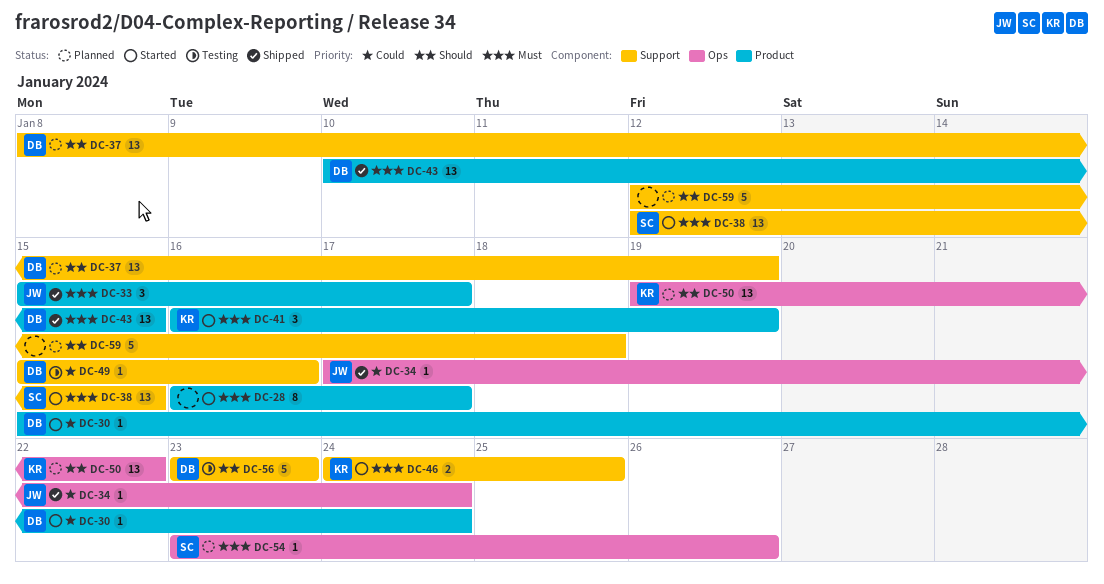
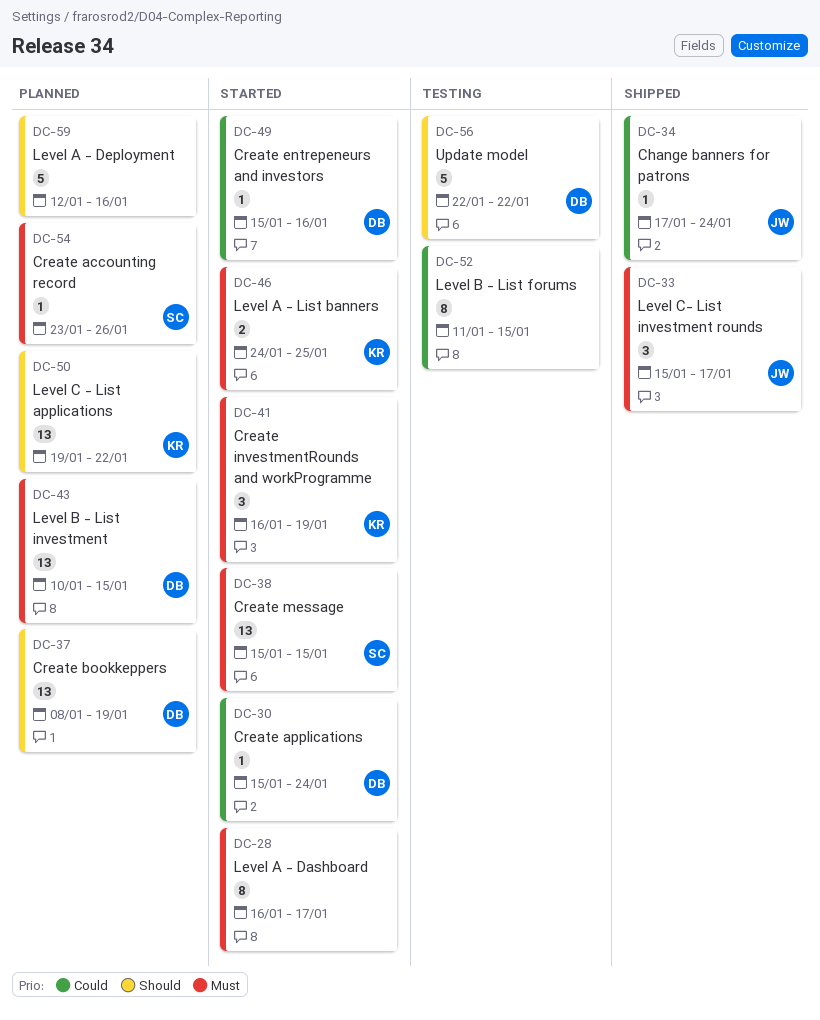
DC-38, start: Jan 12 -> Jan 15
DC-43, status: Shipped -> Planned
DC-49, status: Testing -> Started
DC-52: none -> present
DC-56, start: Jan 23 -> Jan 22
DC-56, due: Jan 23 -> Jan 22
DC-59, due: Jan 18 -> Jan 16

